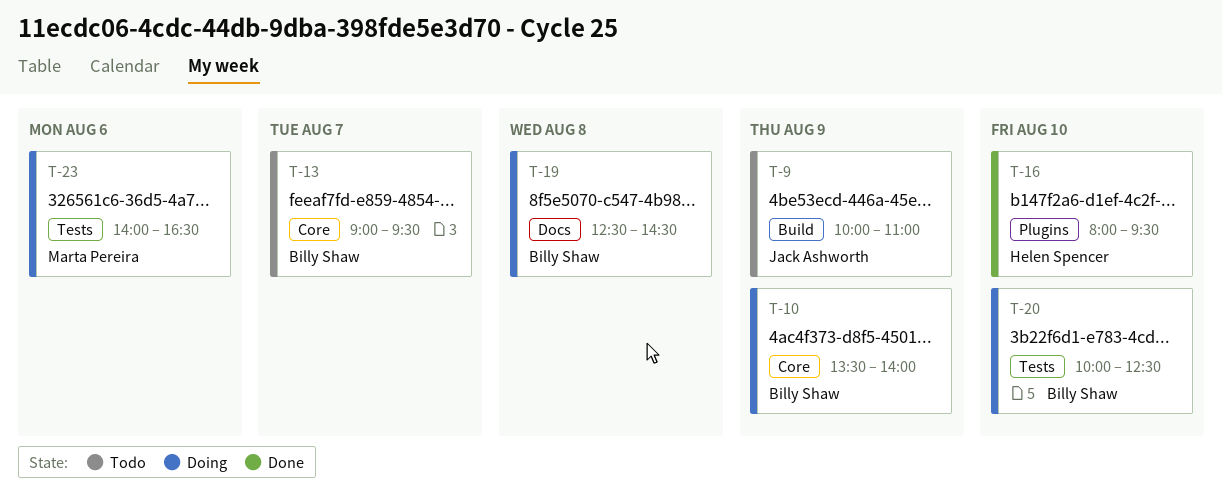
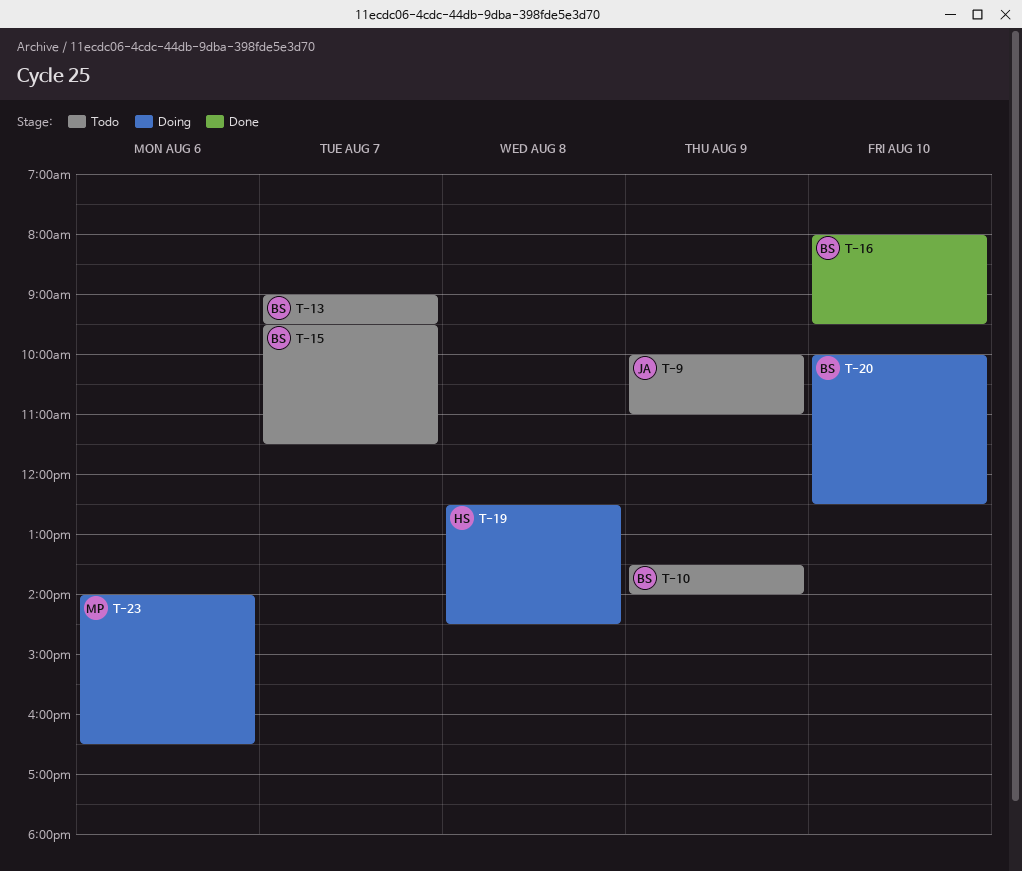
T-10, status: Doing -> Todo
T-15: none -> present
T-16, owner: Helen Spencer -> Billy Shaw
T-19, owner: Billy Shaw -> Helen Spencer

